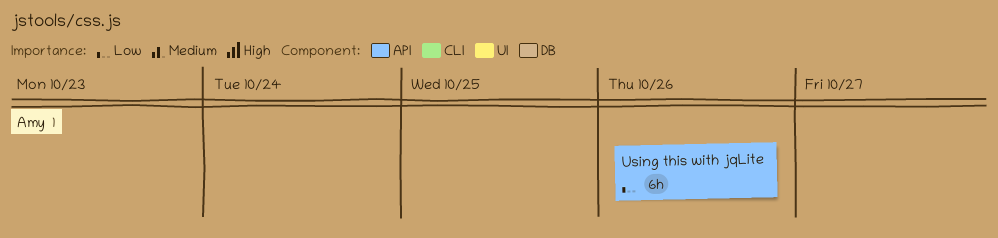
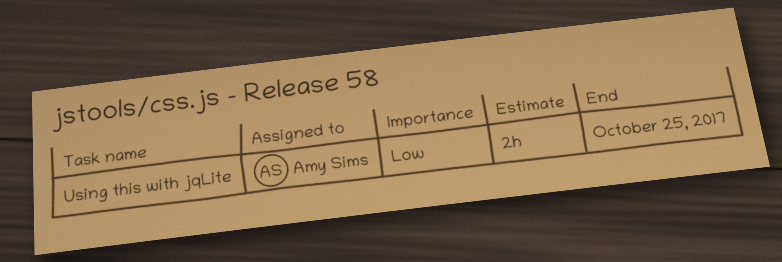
Using this with jqLite, estimate: 6h -> 2h
Using this with jqLite, due: Oct 26 -> Oct 25

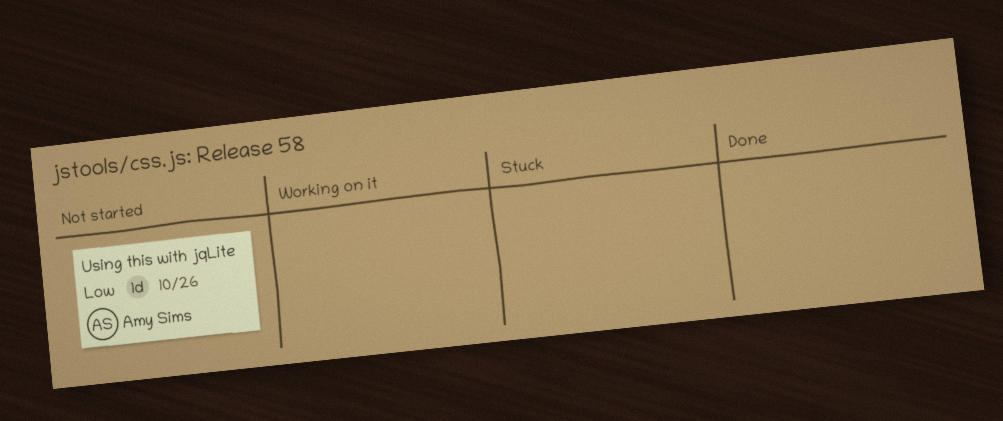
Using this with jqLite, estimate: 2h -> 1d
Using this with jqLite, due: Oct 25 -> Oct 26

